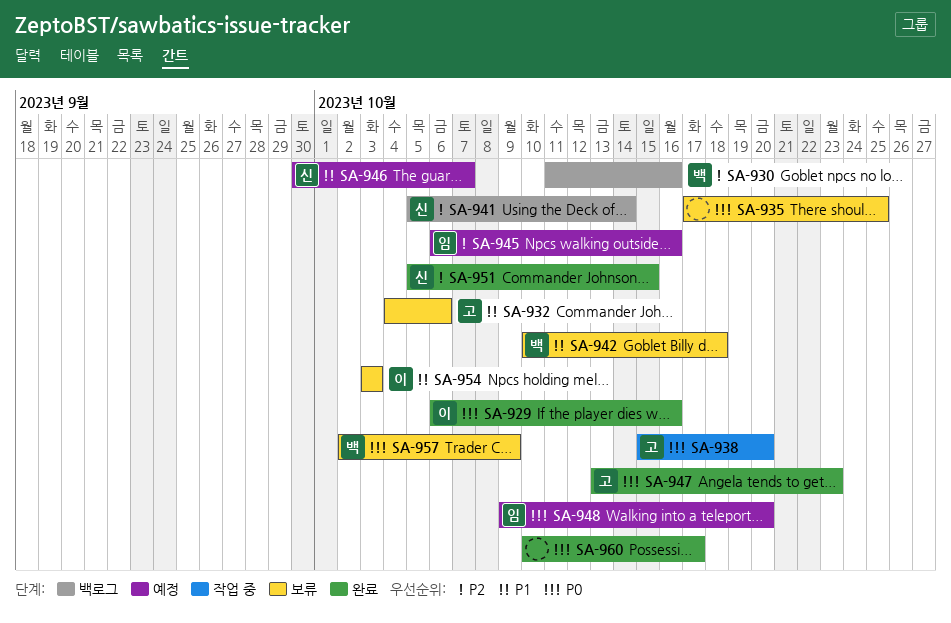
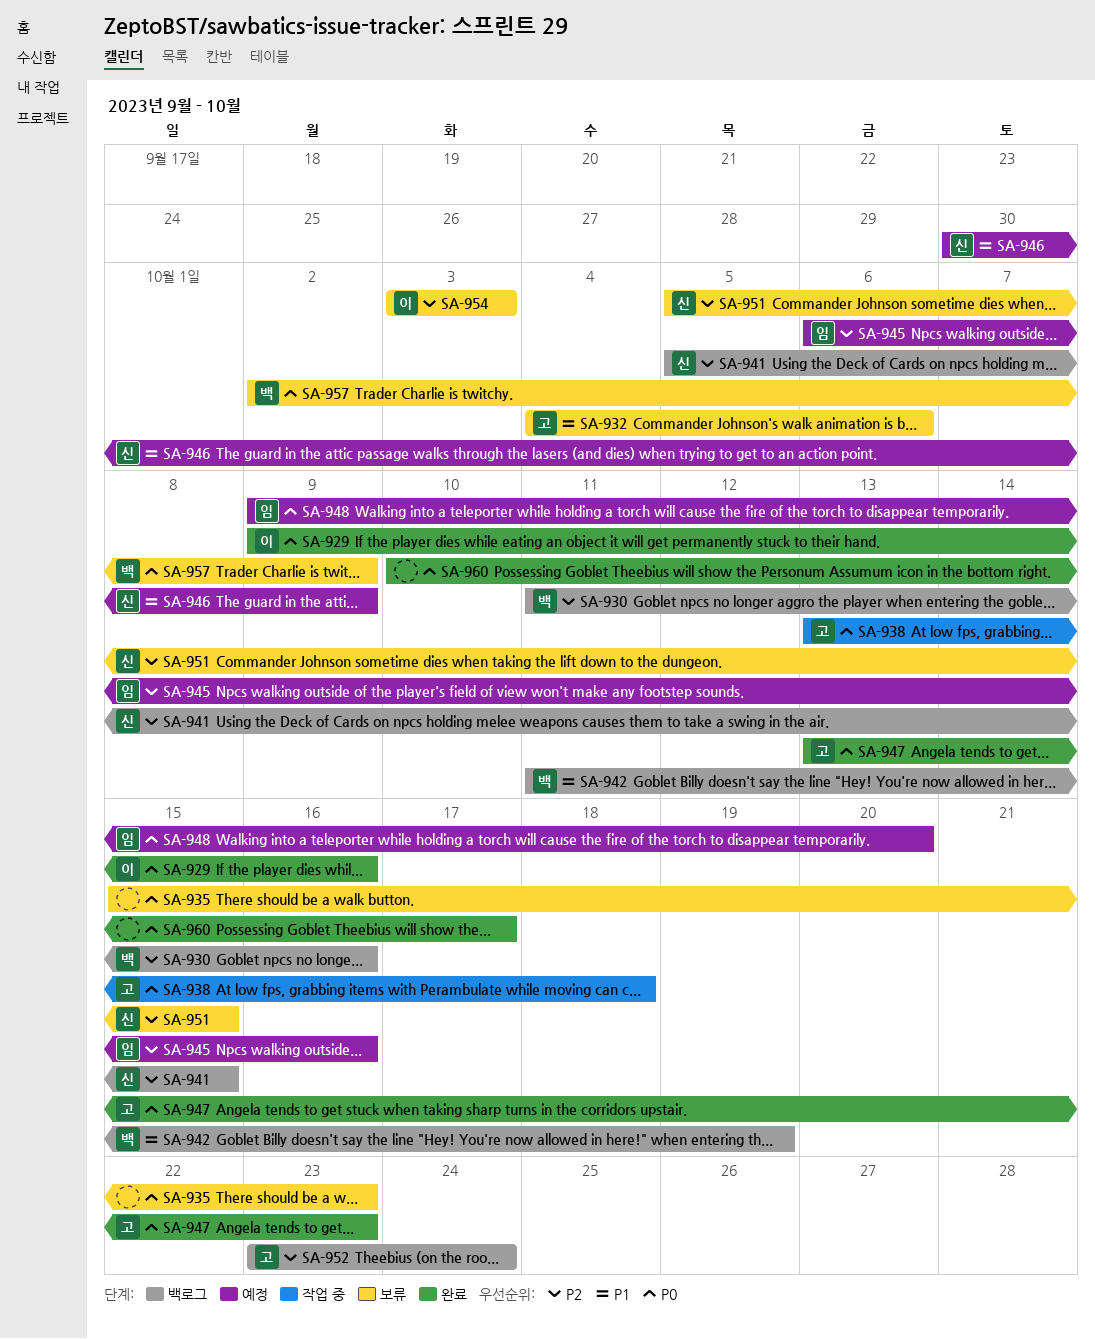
SA-929, start: Oct 6 -> Oct 9
SA-935, start: Oct 17 -> Oct 15
SA-935, due: Oct 25 -> Oct 23
SA-938, start: Oct 15 -> Oct 13
SA-938, due: Oct 20 -> Oct 18
SA-941, due: Oct 14 -> Oct 15
SA-942, status: 보류 -> 백로그
SA-942, start: Oct 10 -> Oct 11
SA-942, due: Oct 18 -> Oct 19
SA-946, due: Oct 7 -> Oct 9
SA-951, status: 완료 -> 보류
SA-952: none -> present
SA-954, priority: P1 -> P2

